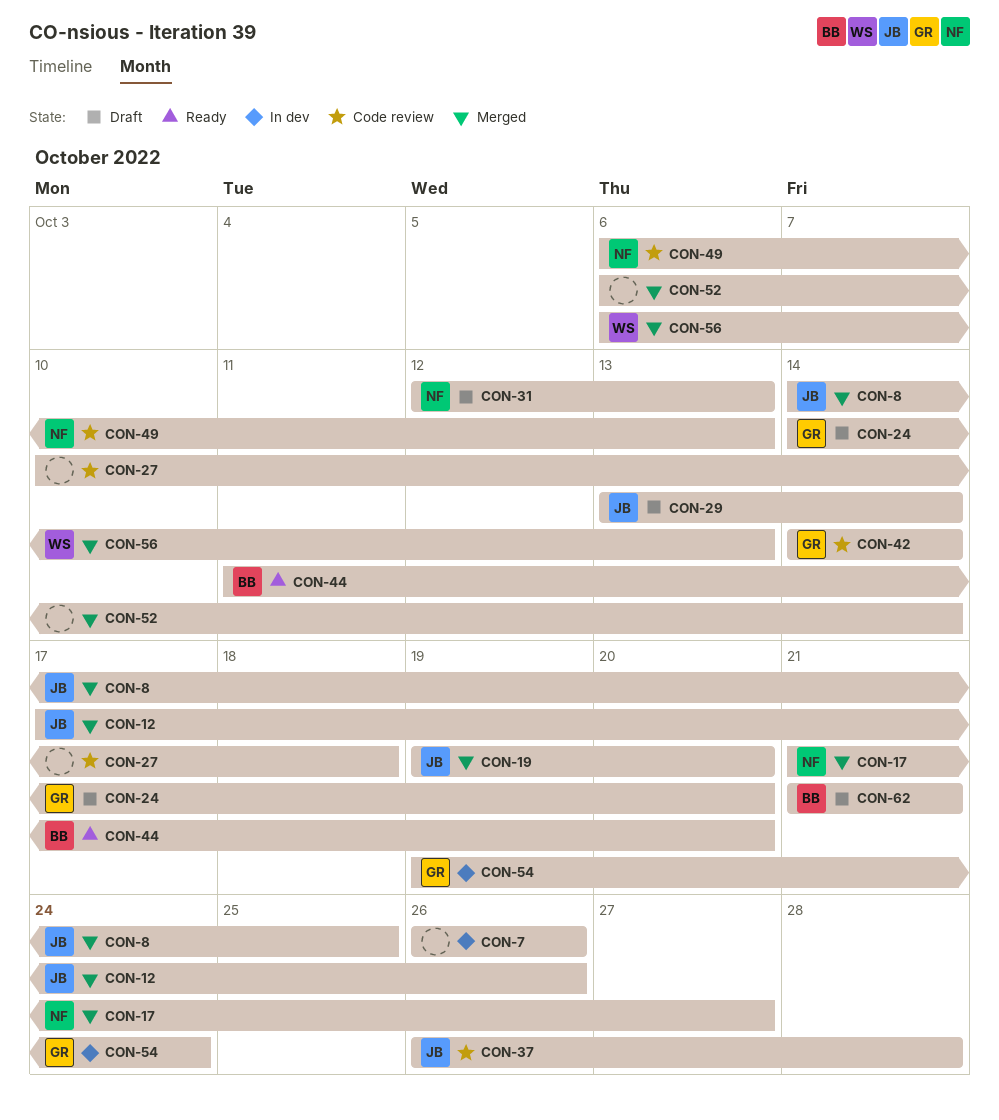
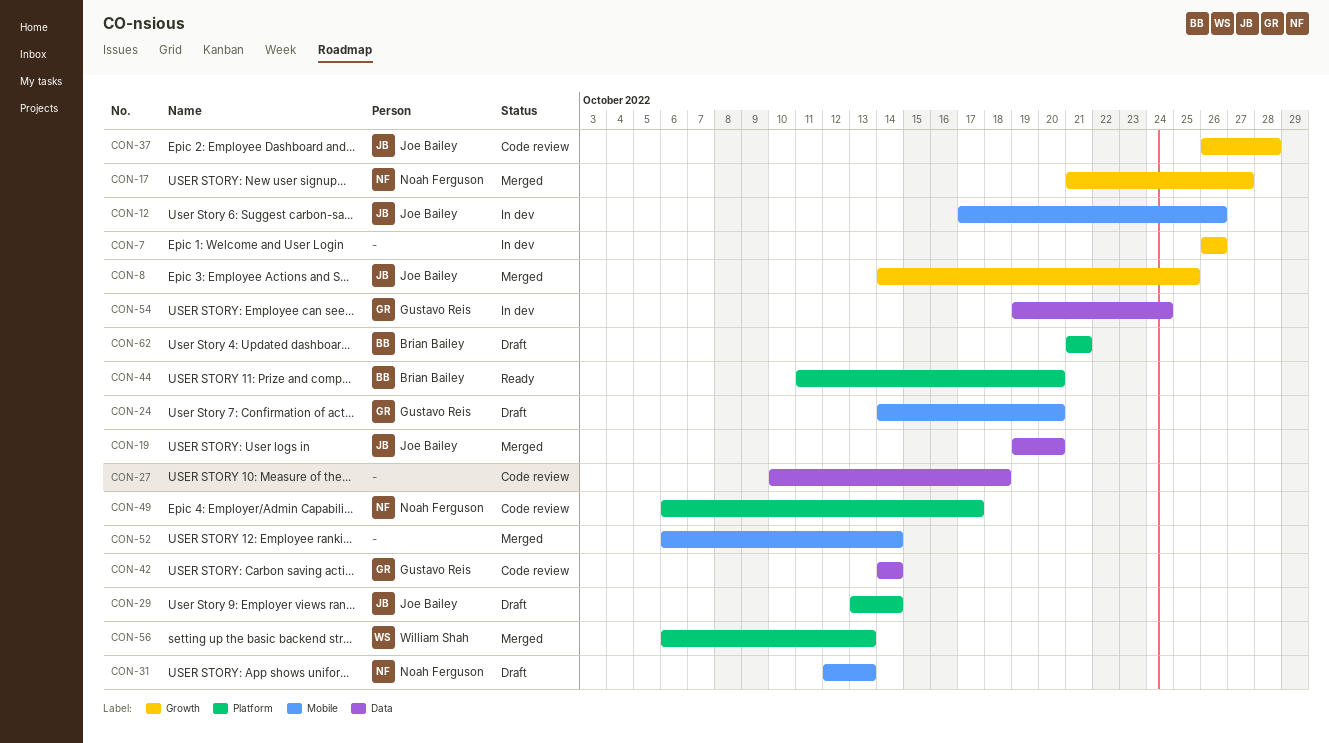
CON-12, status: Merged -> In dev
CON-49, due: Oct 13 -> Oct 17

